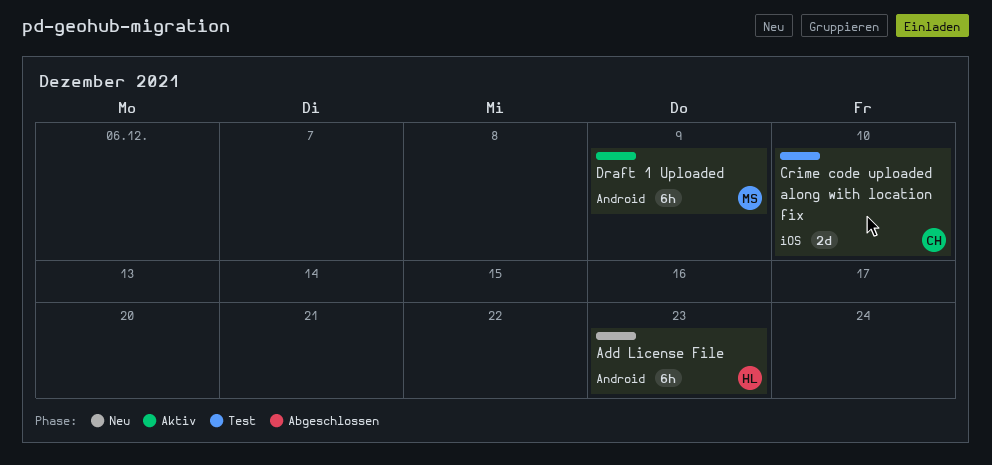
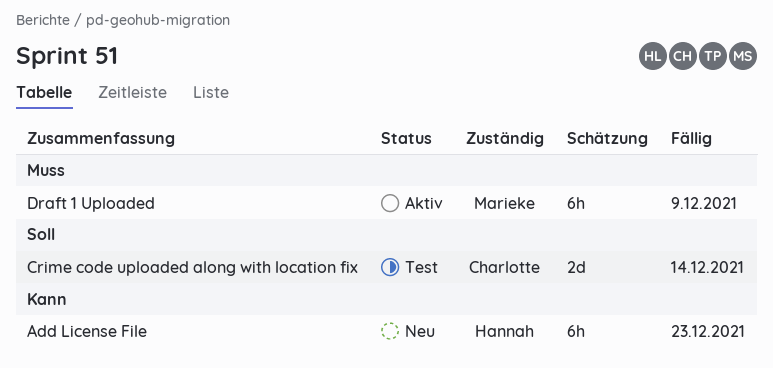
Crime code uploaded along with location fix, due: Dec 10 -> Dec 14

